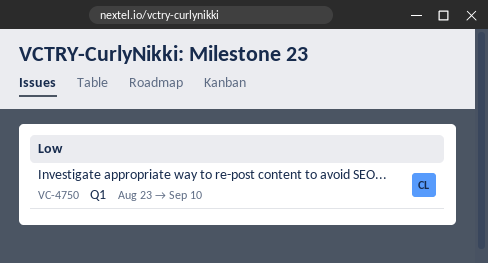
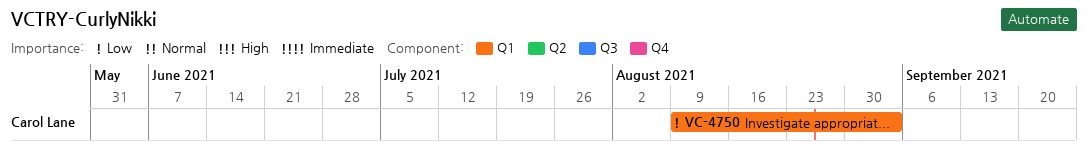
VC-4750, start: Aug 23 -> Aug 9
VC-4750, due: Sep 10 -> Sep 3

